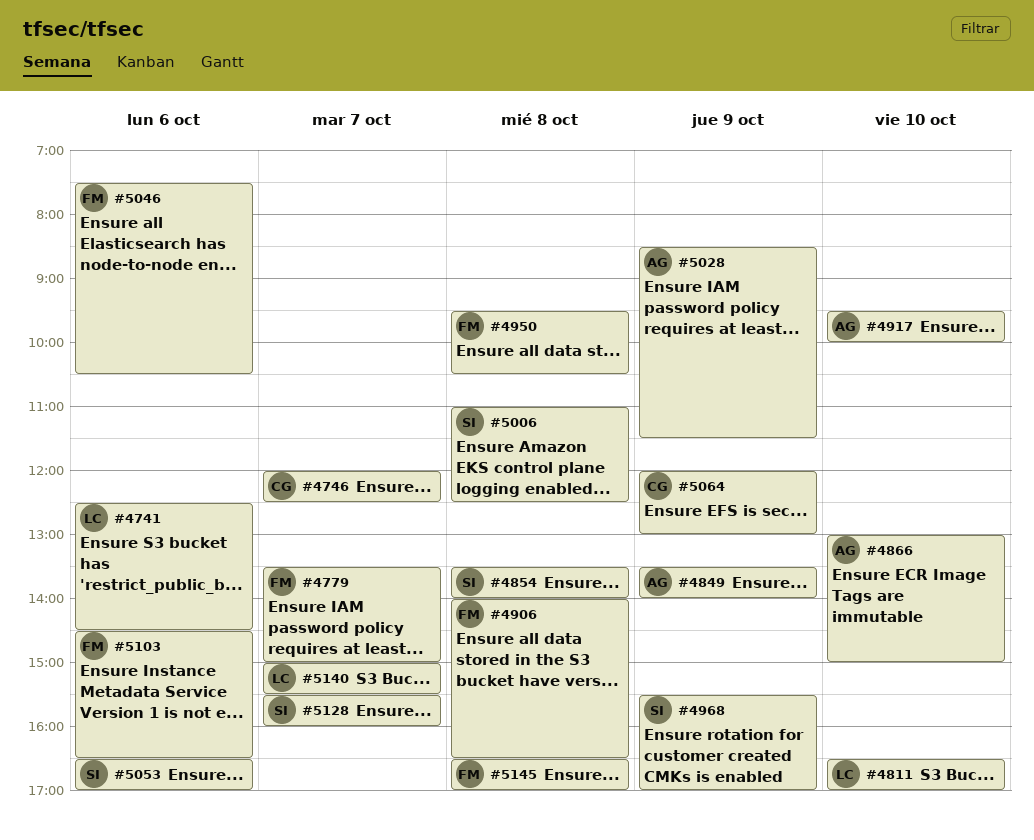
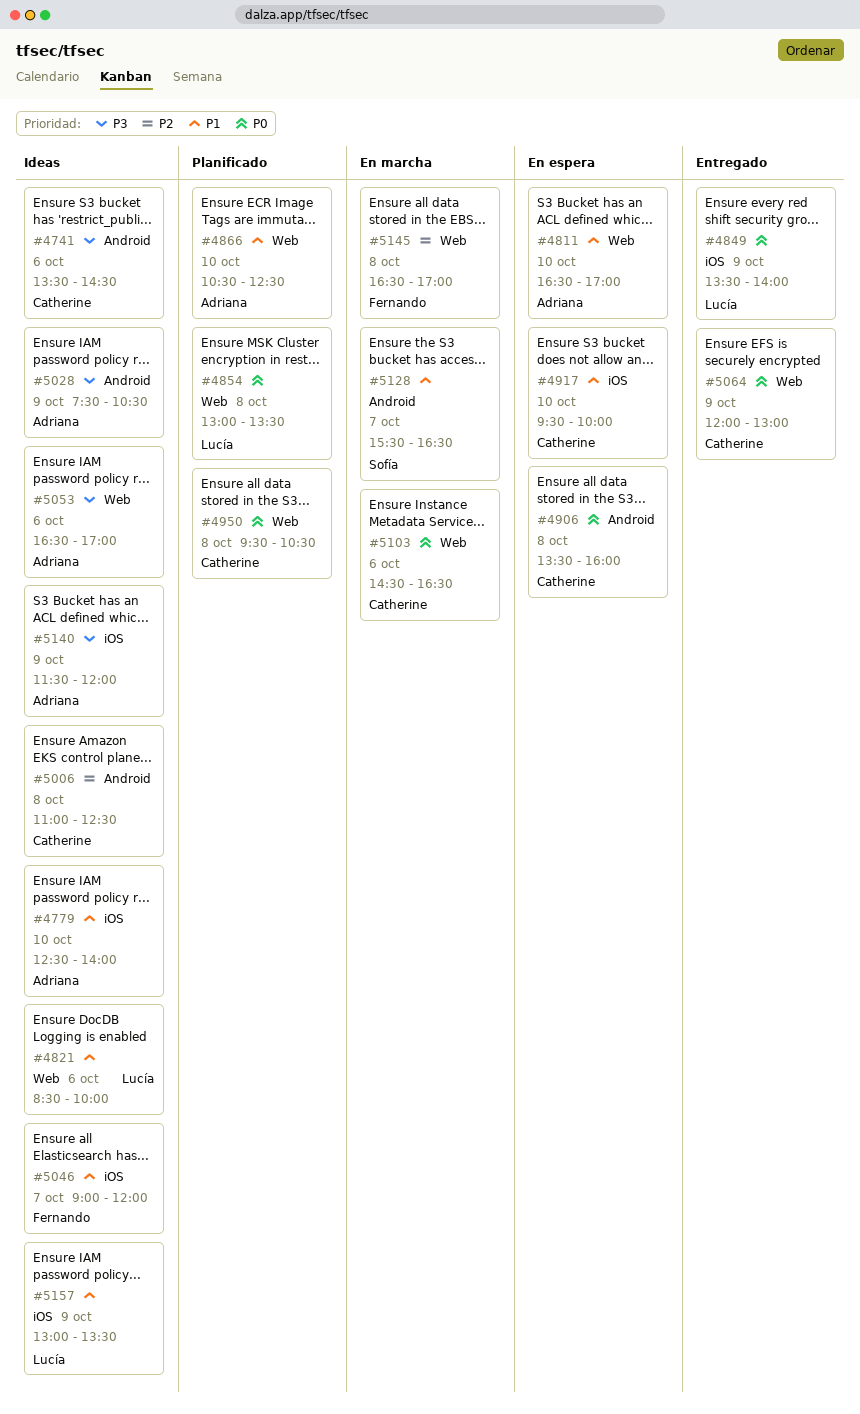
#4741, owner: Lucía -> Catherine
#4741, begins: 12:30 -> 13:30
#4746: present -> none
#4779, owner: Fernando -> Adriana
#4779, day: Oct 7 -> Oct 10
#4779, begins: 13:30 -> 12:30
#4779, ends: 15:00 -> 14:00
#4811, owner: Lucía -> Adriana
#4821: none -> present
#4849, owner: Adriana -> Lucía
#4854, owner: Sofía -> Lucía
#4854, begins: 13:30 -> 13:00
#4854, ends: 14:00 -> 13:30
#4866, begins: 13:00 -> 10:30
#4866, ends: 15:00 -> 12:30
#4906, owner: Fernando -> Catherine
#4906, begins: 14:00 -> 13:30
#4906, ends: 16:30 -> 16:00
#4917, owner: Adriana -> Catherine
#4950, owner: Fernando -> Catherine
#4968: present -> none
#5006, owner: Sofía -> Catherine
#5028, begins: 08:30 -> 07:30
#5028, ends: 11:30 -> 10:30
#5046, day: Oct 6 -> Oct 7
#5046, begins: 07:30 -> 09:00
#5046, ends: 10:30 -> 12:00
#5053, owner: Sofía -> Adriana
#5103, owner: Fernando -> Catherine
#5128, ends: 16:00 -> 16:30
#5140, owner: Lucía -> Adriana
#5140, day: Oct 7 -> Oct 9
#5140, begins: 15:00 -> 11:30
#5140, ends: 15:30 -> 12:00
#5157: none -> present

